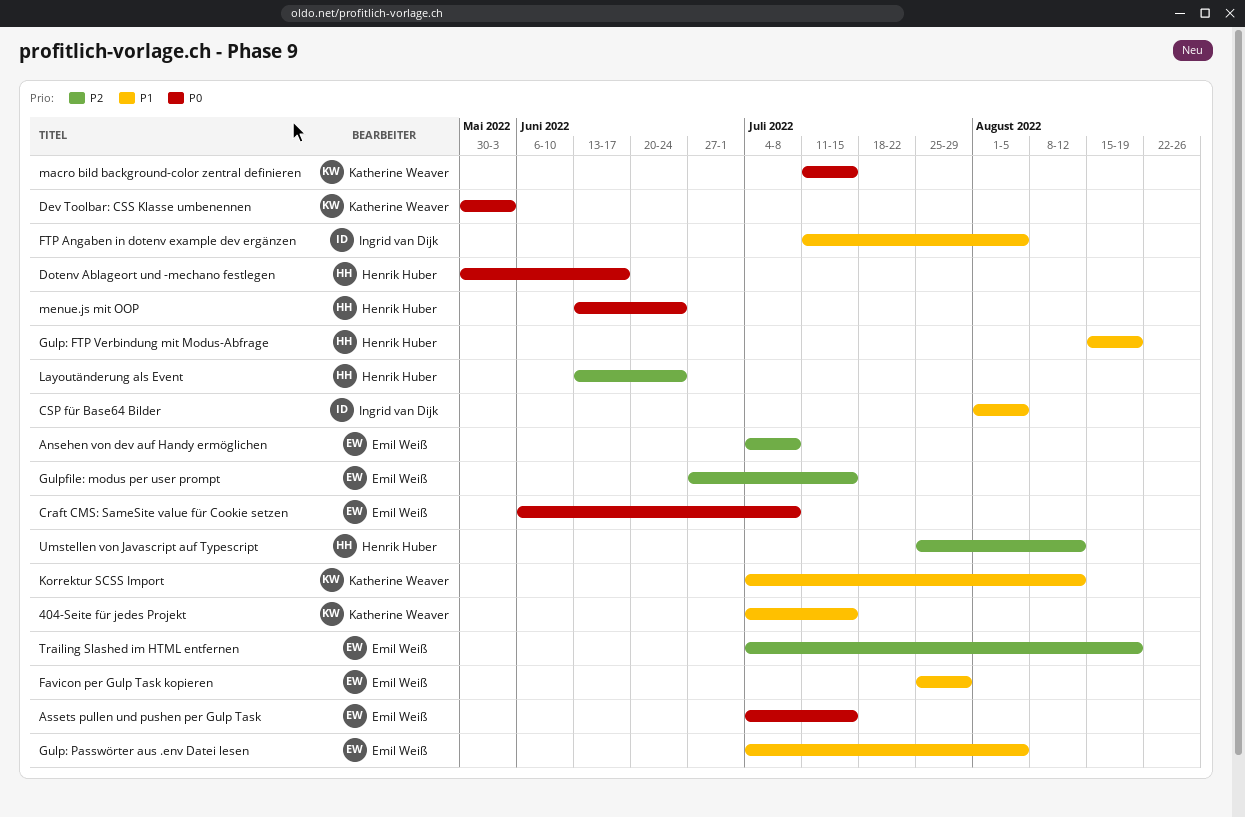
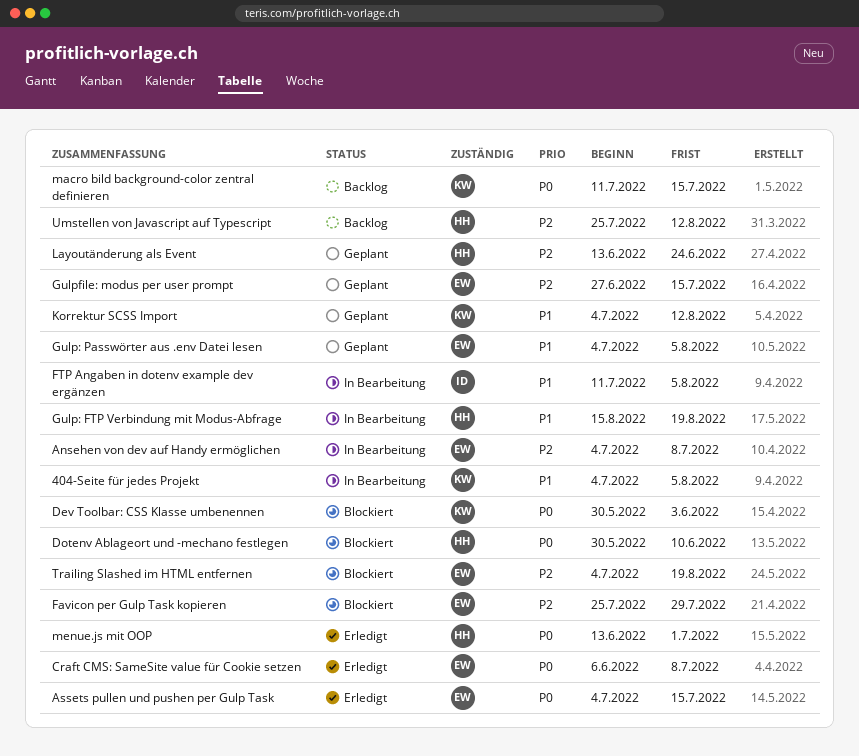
404-Seite für jedes Projekt, due: Jul 15 -> Aug 5
CSP für Base64 Bilder: present -> none
Dotenv Ablageort und -mechano festlegen, due: Jun 17 -> Jun 10
Favicon per Gulp Task kopieren, priority: P1 -> P2
menue.js mit OOP, due: Jun 24 -> Jul 1

